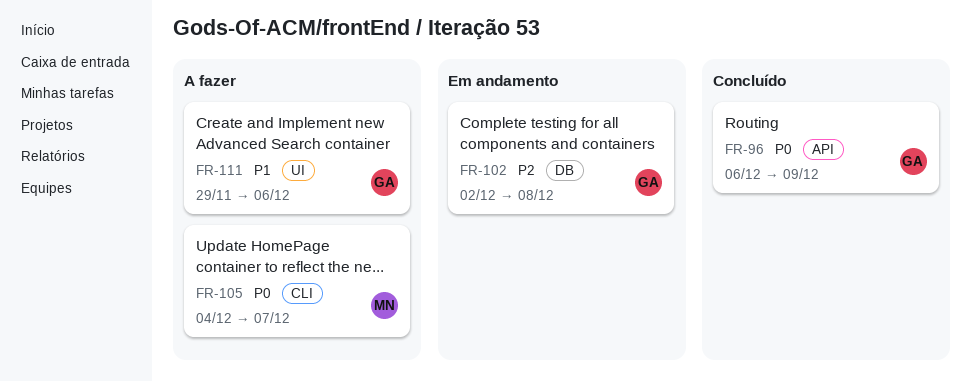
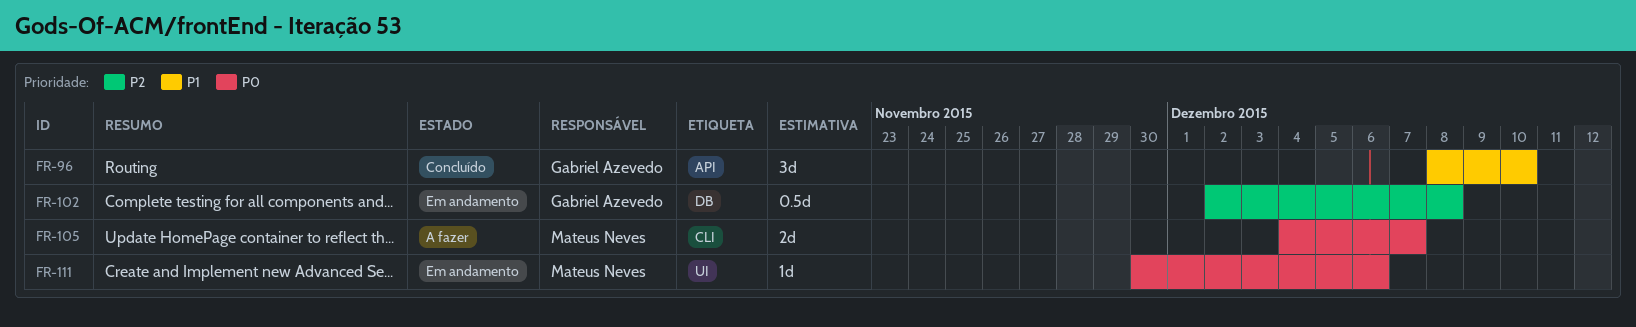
FR-96, priority: P0 -> P1
FR-96, start: Dec 6 -> Dec 8
FR-96, due: Dec 9 -> Dec 10
FR-111, status: A fazer -> Em andamento
FR-111, owner: Gabriel Azevedo -> Mateus Neves
FR-111, priority: P1 -> P0
FR-111, start: Nov 29 -> Nov 30

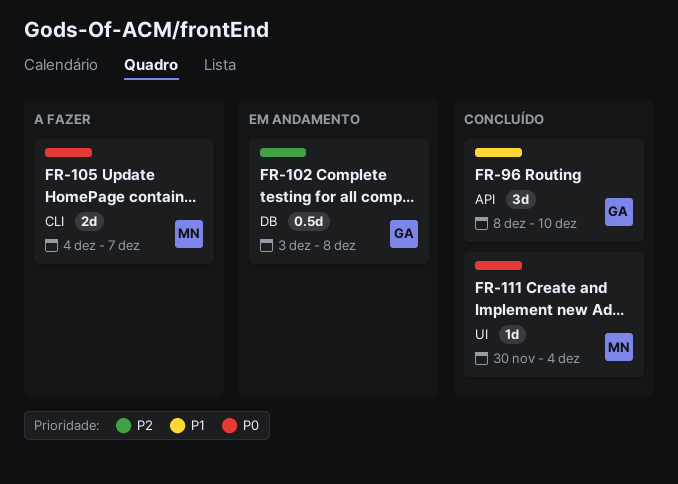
FR-102, start: Dec 2 -> Dec 3
FR-111, status: Em andamento -> Concluído
FR-111, due: Dec 6 -> Dec 4

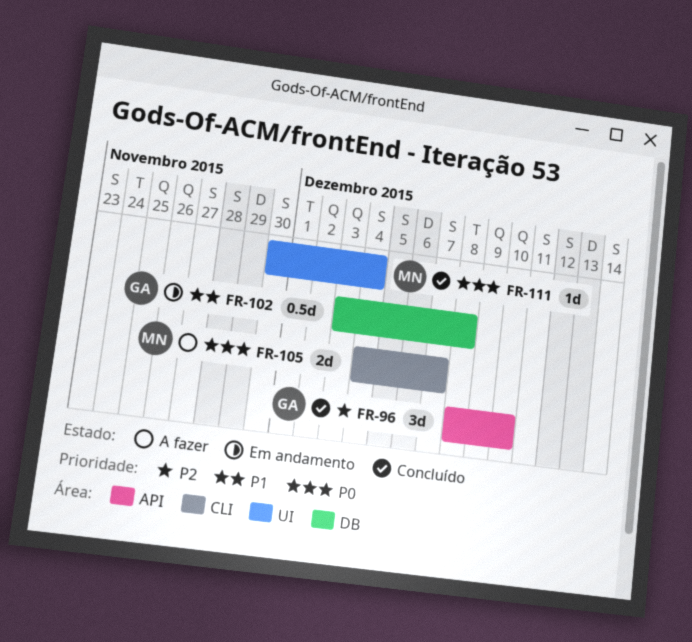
FR-96, priority: P1 -> P2
FR-102, priority: P2 -> P1

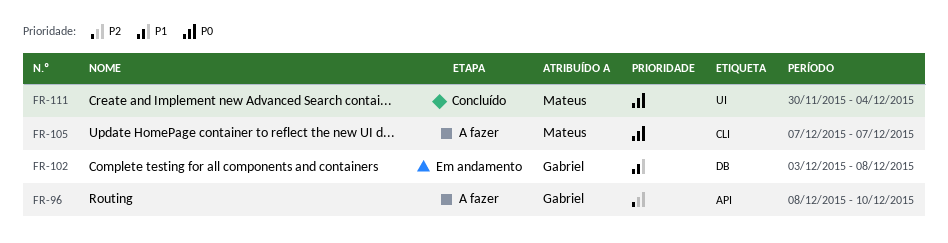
FR-96, status: Concluído -> A fazer
FR-105, start: Dec 4 -> Dec 7

